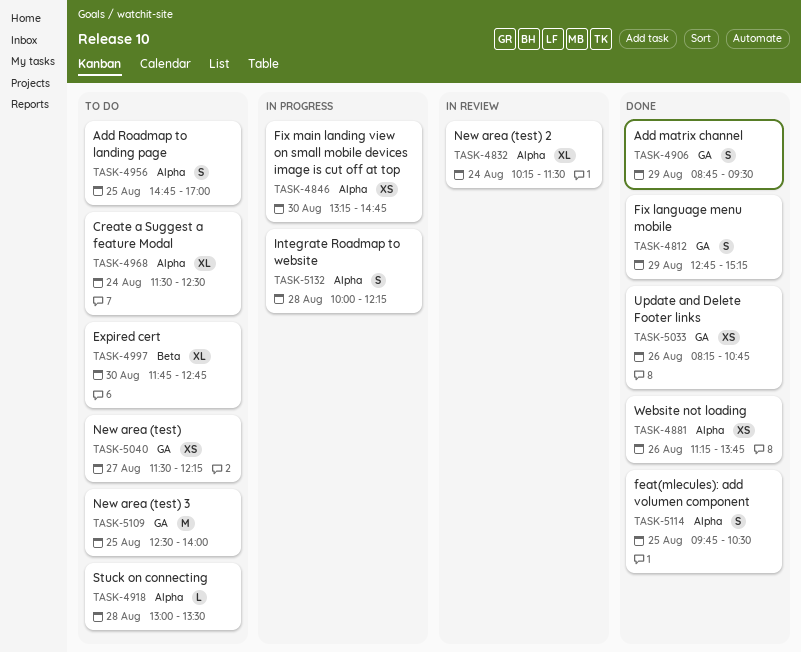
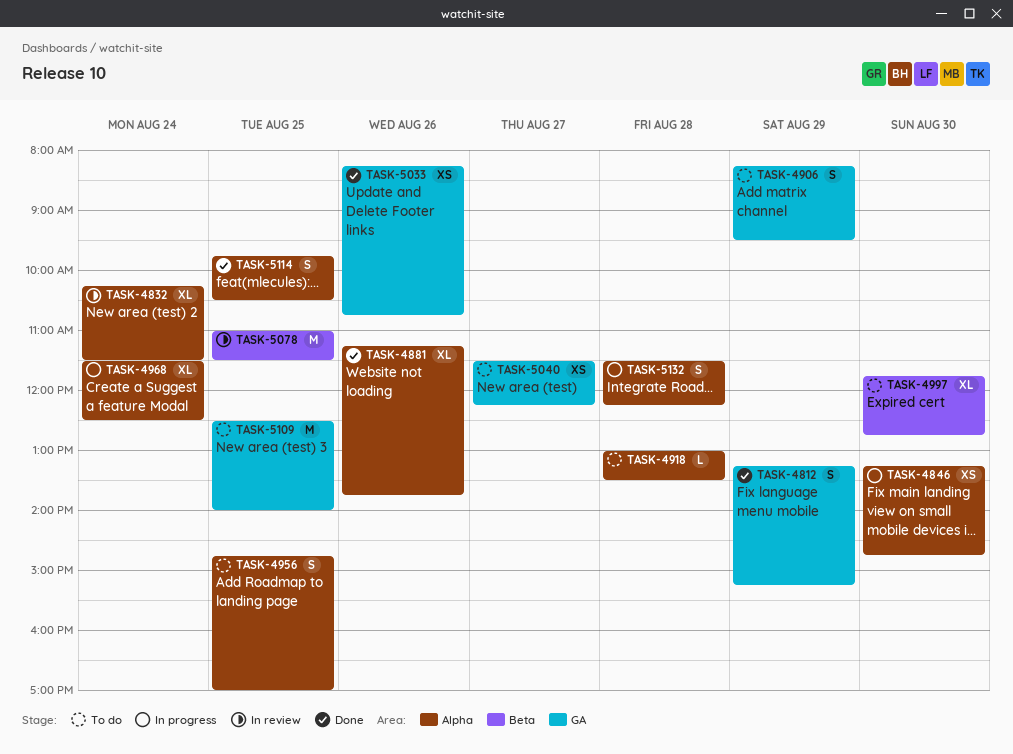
TASK-4812, begins: 12:45 -> 13:15
TASK-4881, estimate: XS -> XL
TASK-4906, status: Done -> To do
TASK-4906, begins: 08:45 -> 08:15
TASK-4968, status: To do -> In progress
TASK-5078: none -> present
TASK-5132, begins: 10:00 -> 11:30

